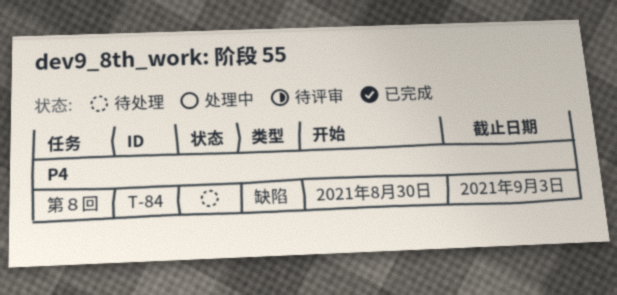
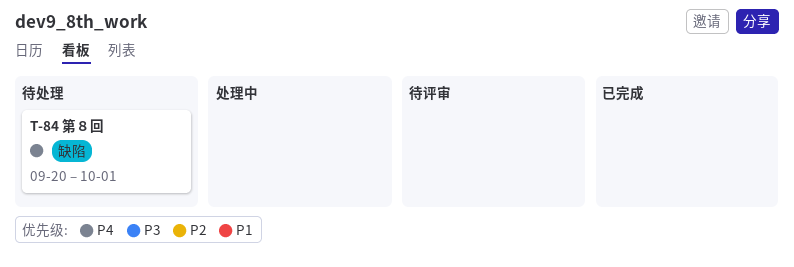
T-84, start: Aug 30 -> Sep 20
T-84, due: Sep 3 -> Oct 1

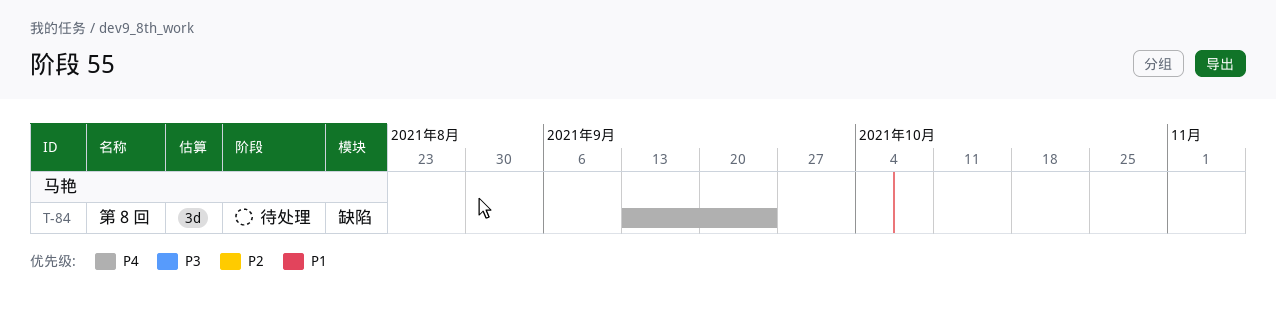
T-84, start: Sep 20 -> Sep 13
T-84, due: Oct 1 -> Sep 24

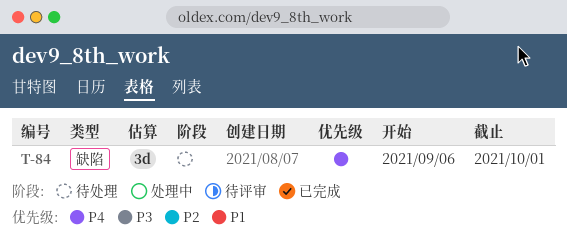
T-84, start: Sep 13 -> Sep 6
T-84, due: Sep 24 -> Oct 1

